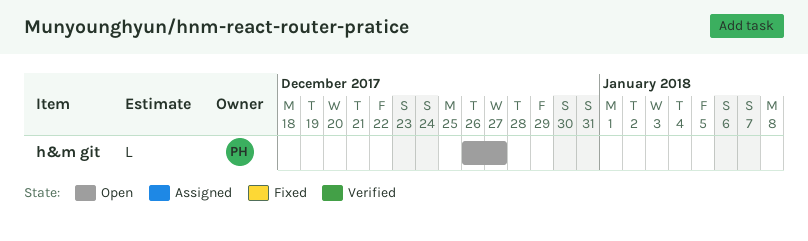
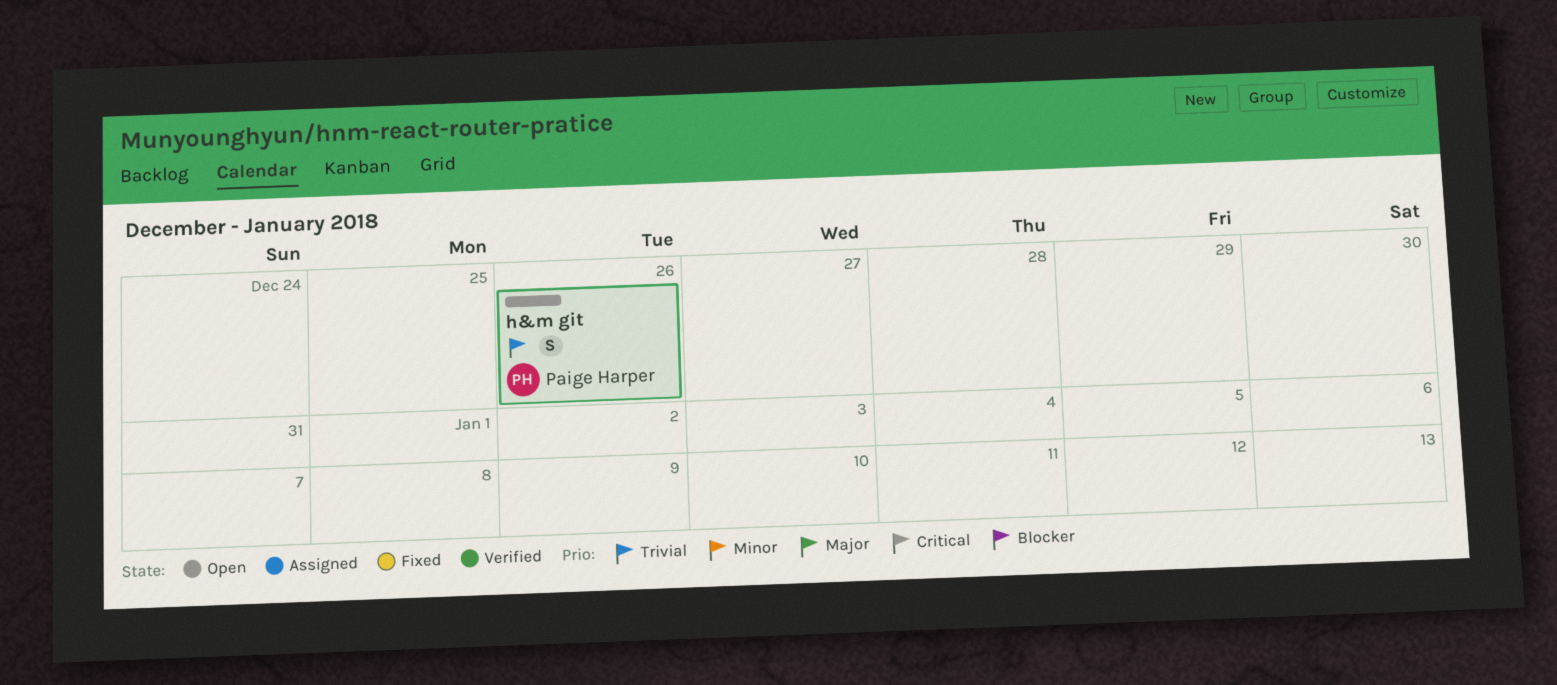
h&m git, estimate: L -> S
h&m git, due: Dec 27 -> Dec 26

